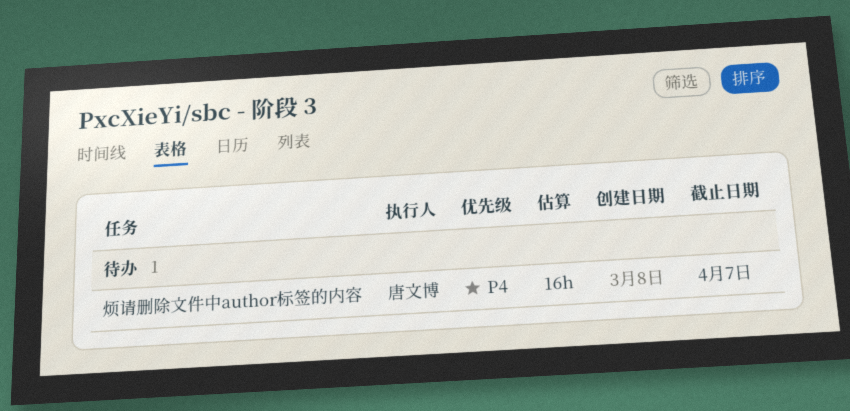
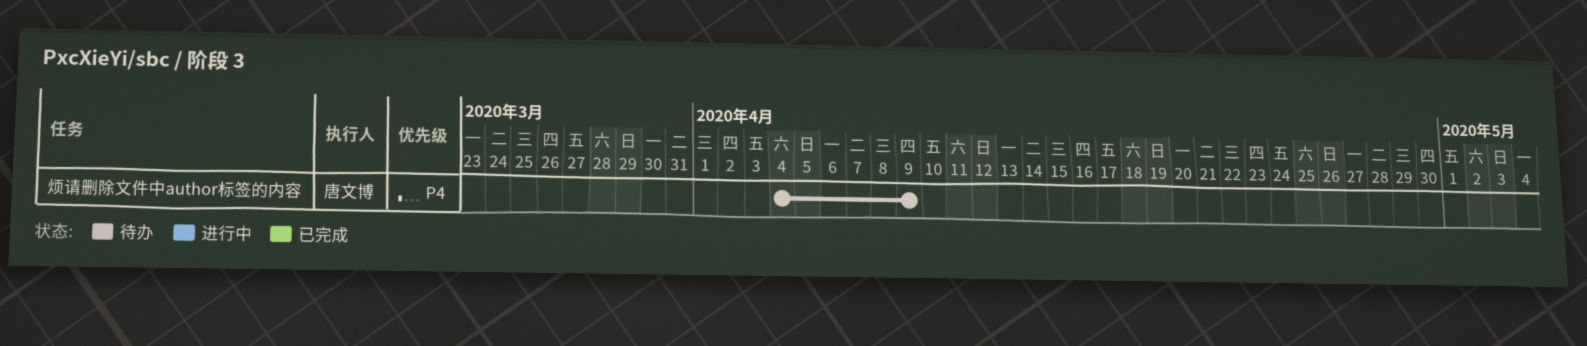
烦请删除文件中author标签的内容, due: Apr 7 -> Apr 9

